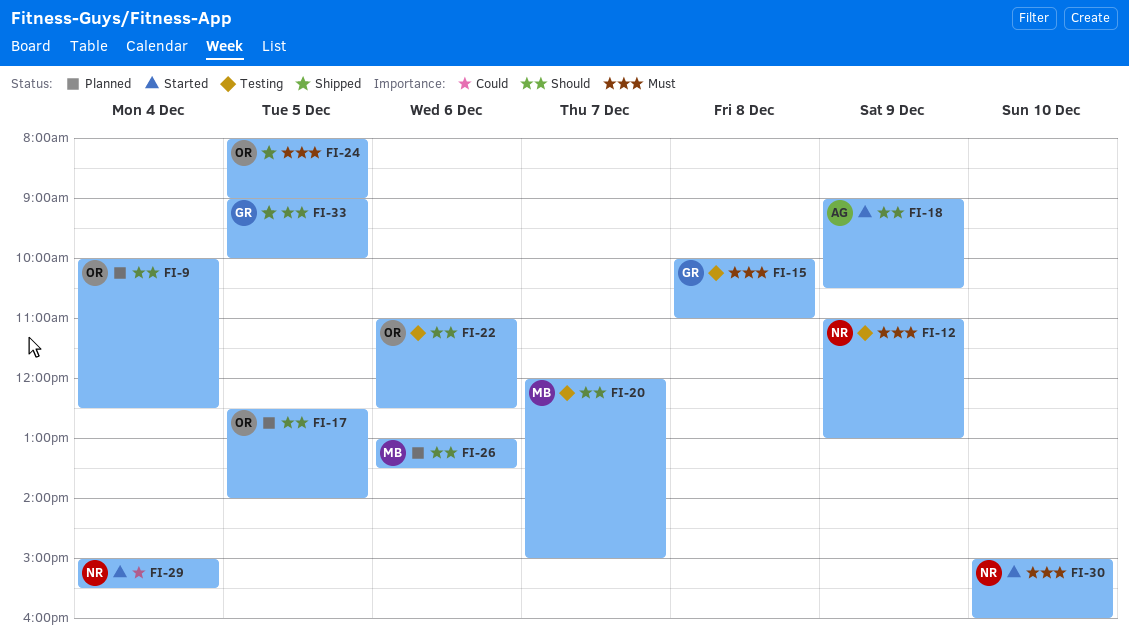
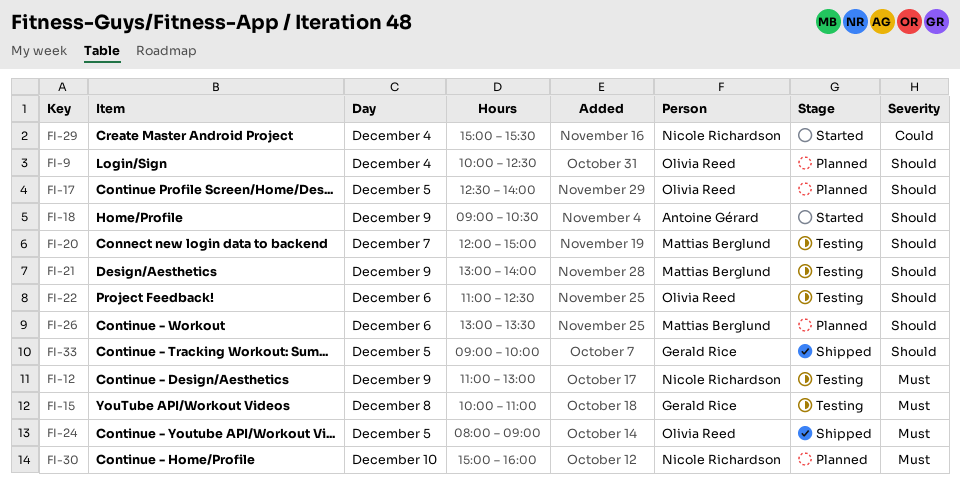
FI-21: none -> present
FI-30, status: Started -> Planned

